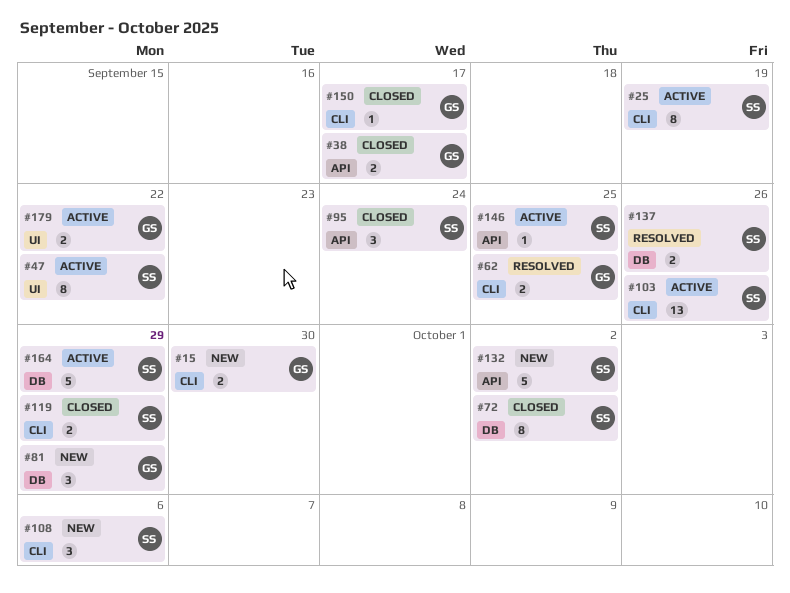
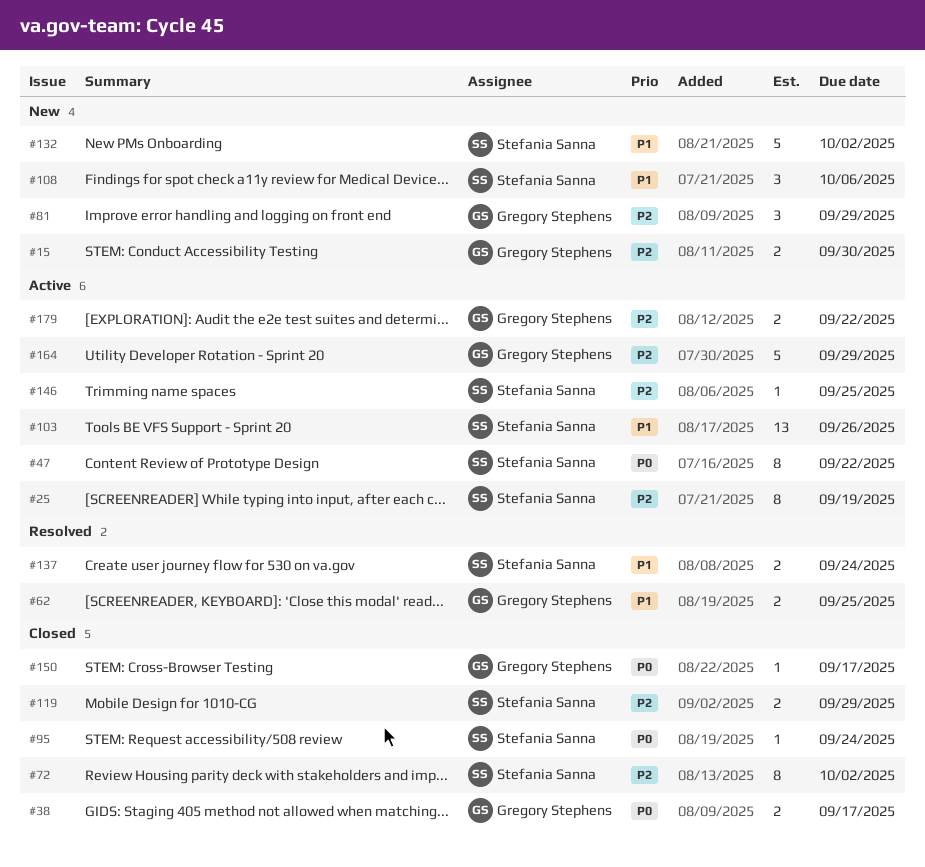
#95, estimate: 3 -> 1
#137, due: Sep 26 -> Sep 24
#164, owner: Stefania Sanna -> Gregory Stephens

